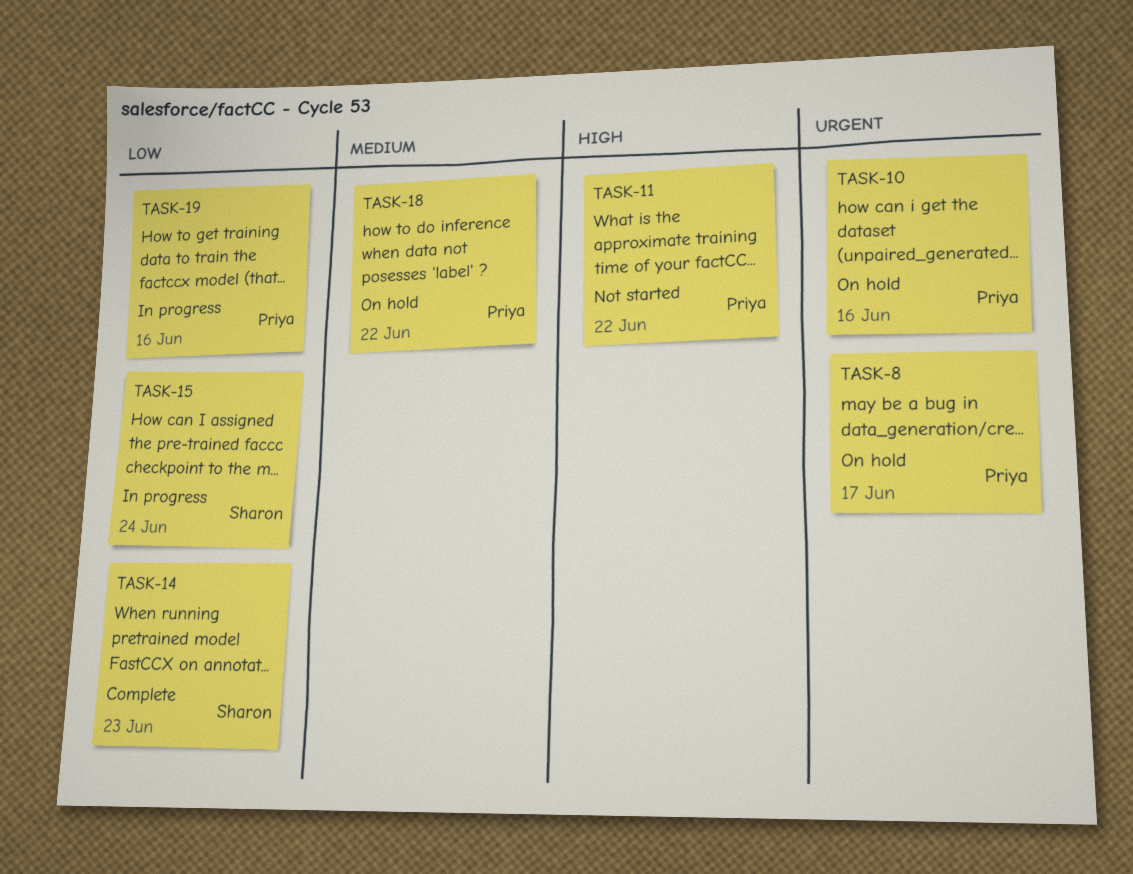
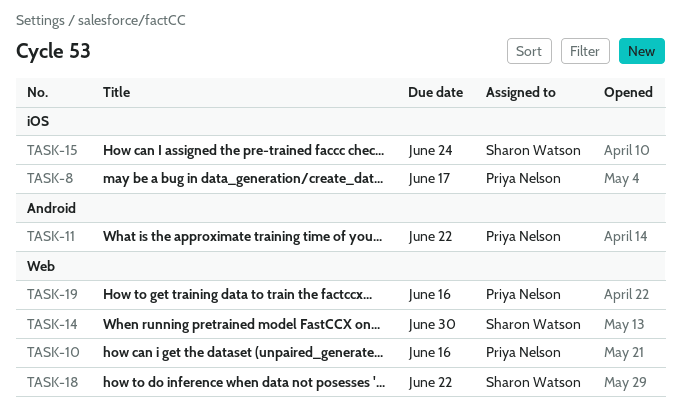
TASK-14, due: Jun 23 -> Jun 30
TASK-18, owner: Priya Nelson -> Sharon Watson

